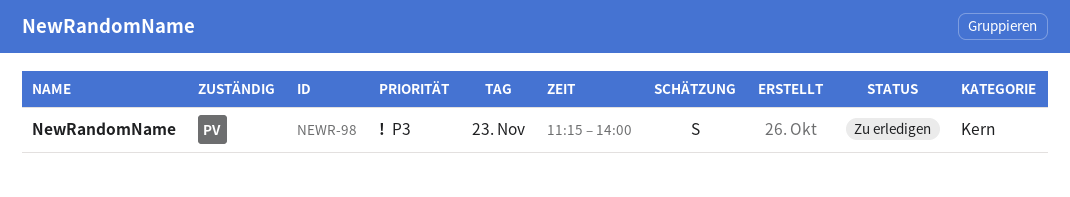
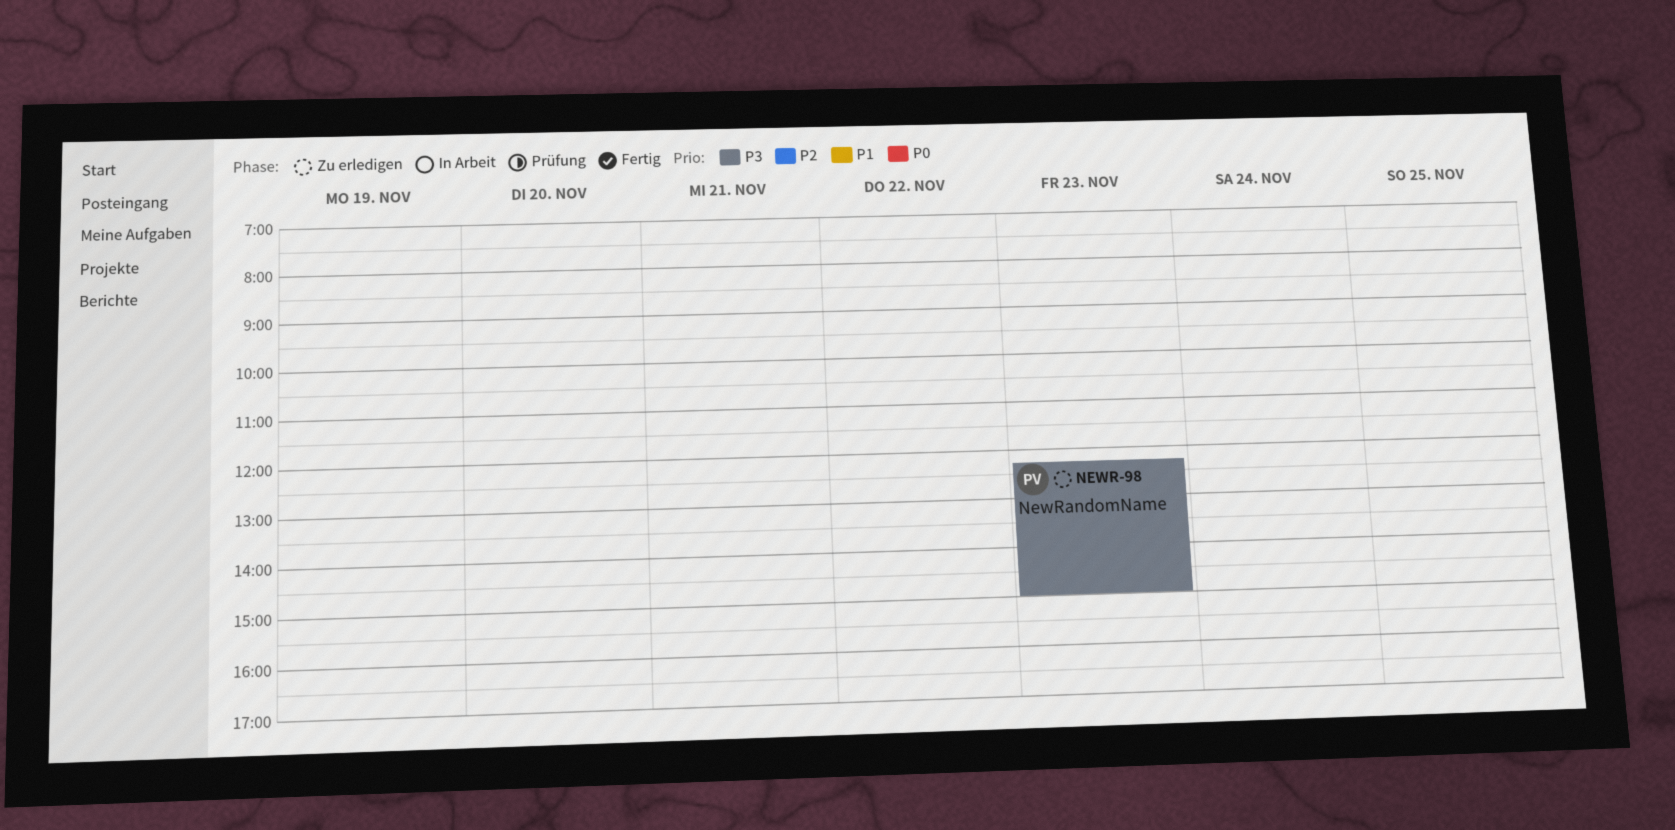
NEWR-98, begins: 11:15 -> 12:15
NEWR-98, ends: 14:00 -> 15:00

